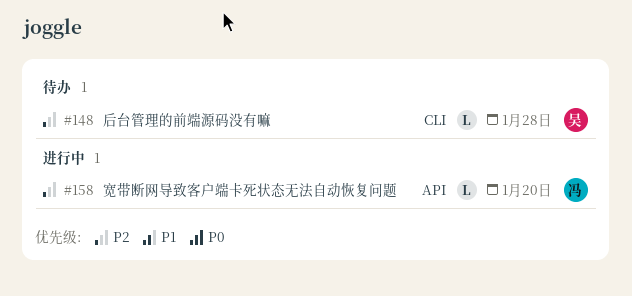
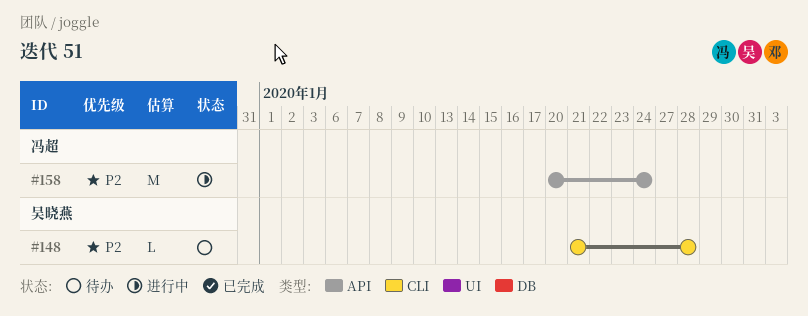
#158, estimate: L -> M
#158, due: Jan 20 -> Jan 24

